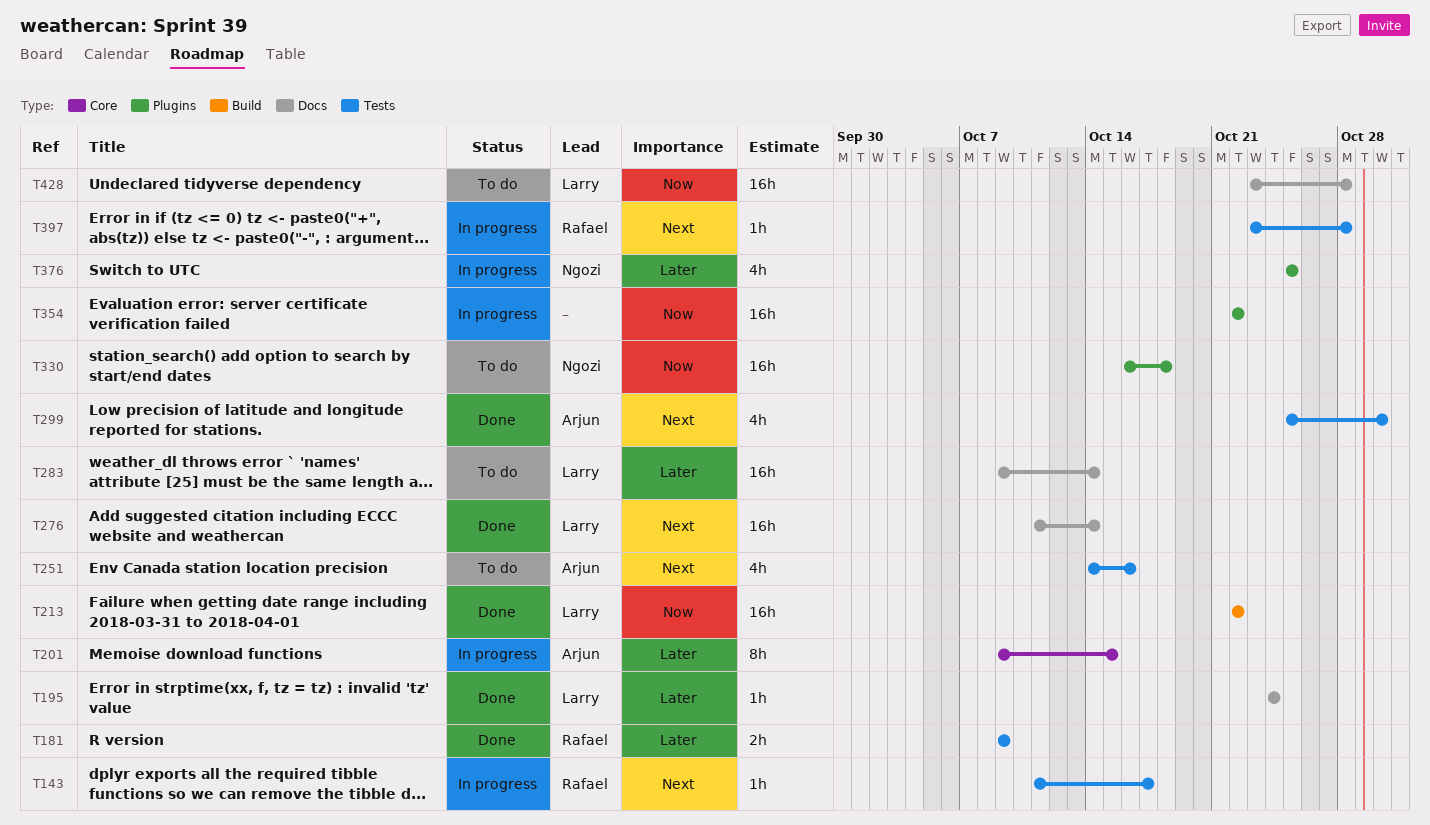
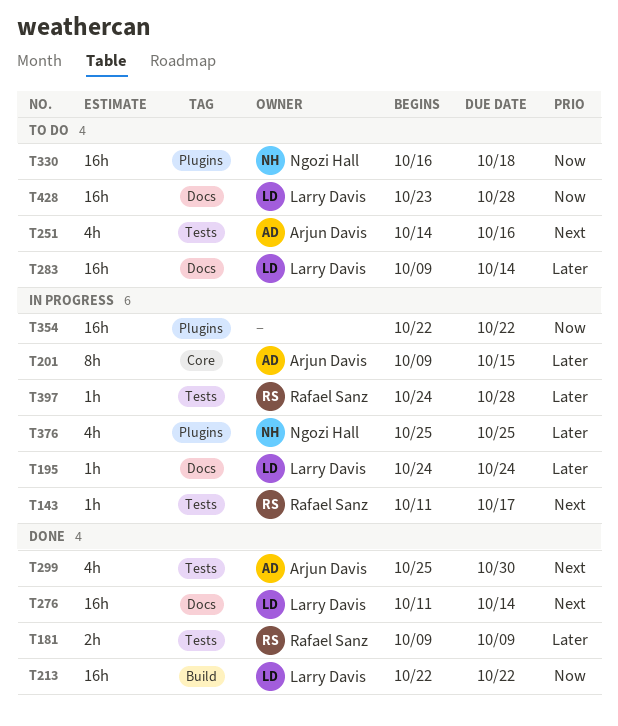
T195, status: Done -> In progress
T397, priority: Next -> Later
T397, start: Oct 23 -> Oct 24

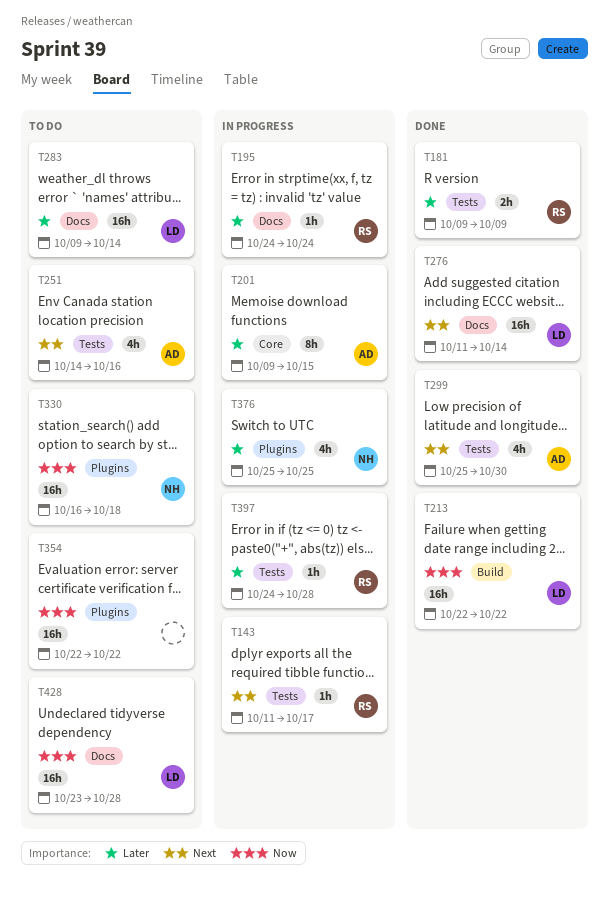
T195, owner: Larry Davis -> Rafael Sanz
T354, status: In progress -> To do

